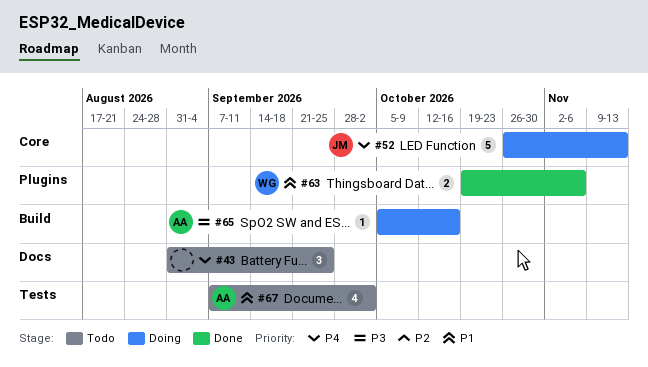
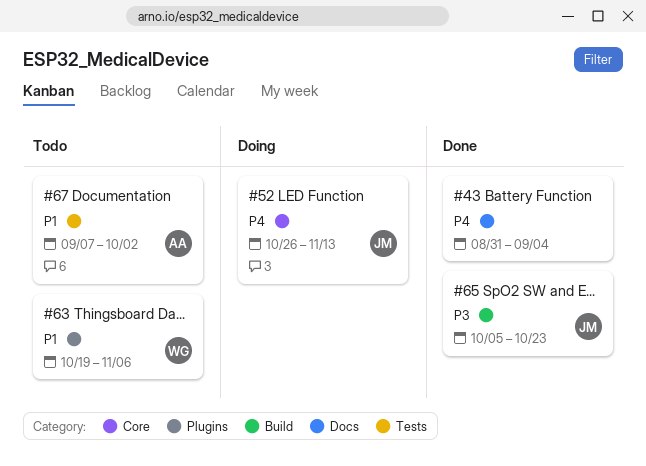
#43, status: Todo -> Done
#43, due: Sep 25 -> Sep 4
#63, status: Done -> Todo
#65, status: Doing -> Done
#65, owner: AA -> JM
#65, due: Oct 16 -> Oct 23

